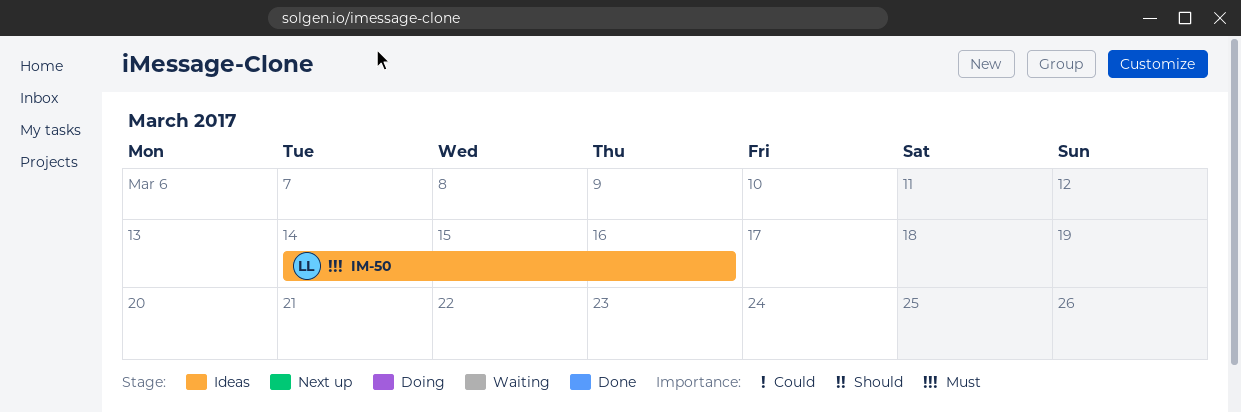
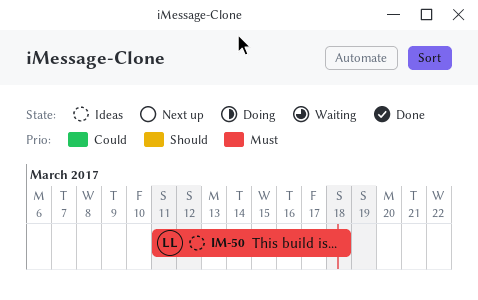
IM-50, start: Mar 14 -> Mar 11
IM-50, due: Mar 16 -> Mar 18

